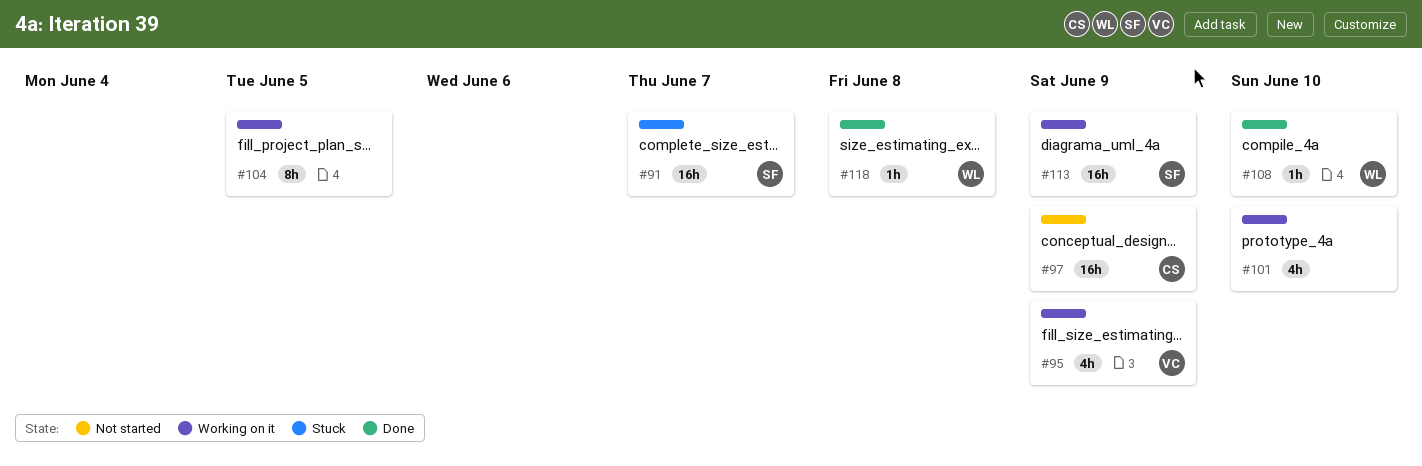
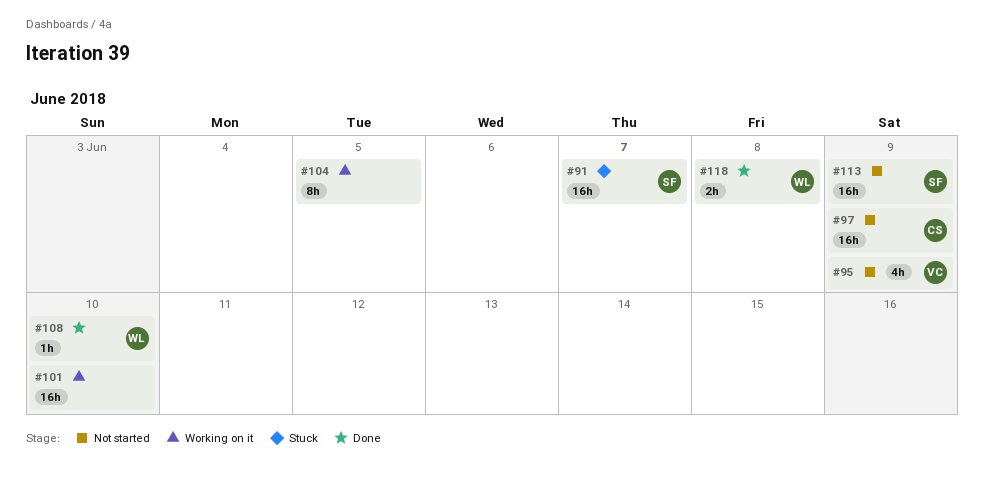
#95, status: Working on it -> Not started
#101, estimate: 4h -> 16h
#113, status: Working on it -> Not started
#118, estimate: 1h -> 2h

